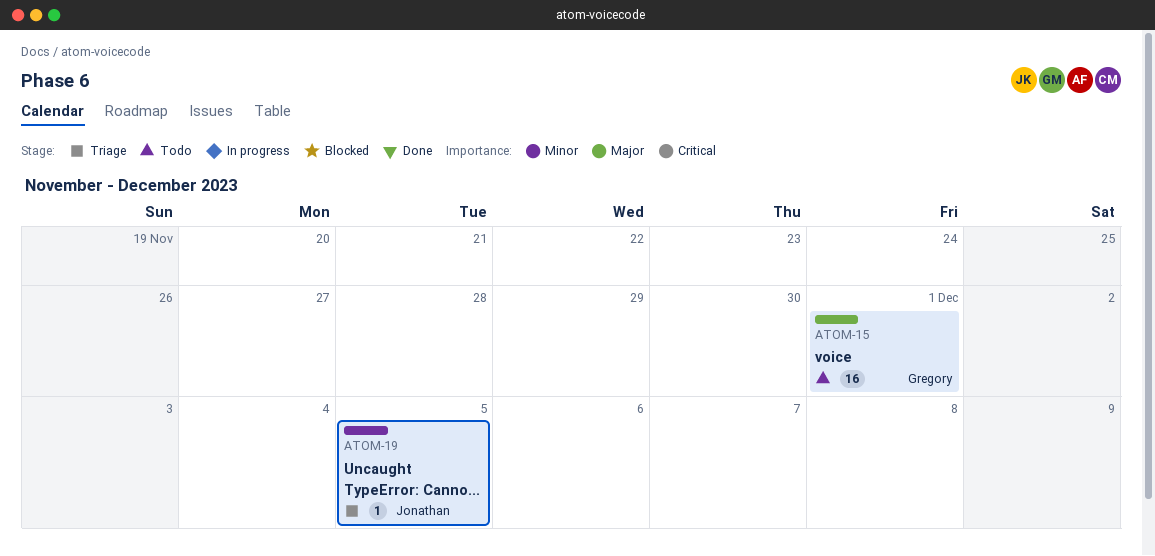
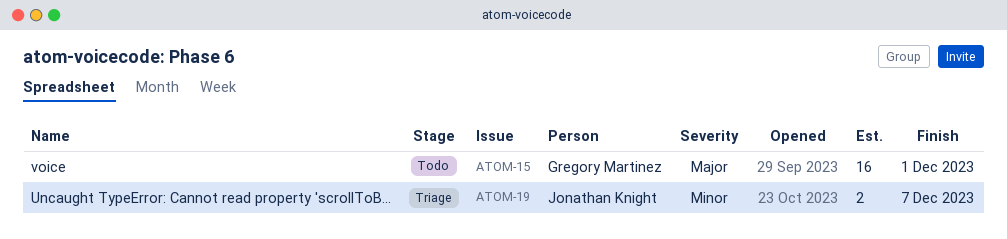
ATOM-19, estimate: 1 -> 2
ATOM-19, due: Dec 5 -> Dec 7

